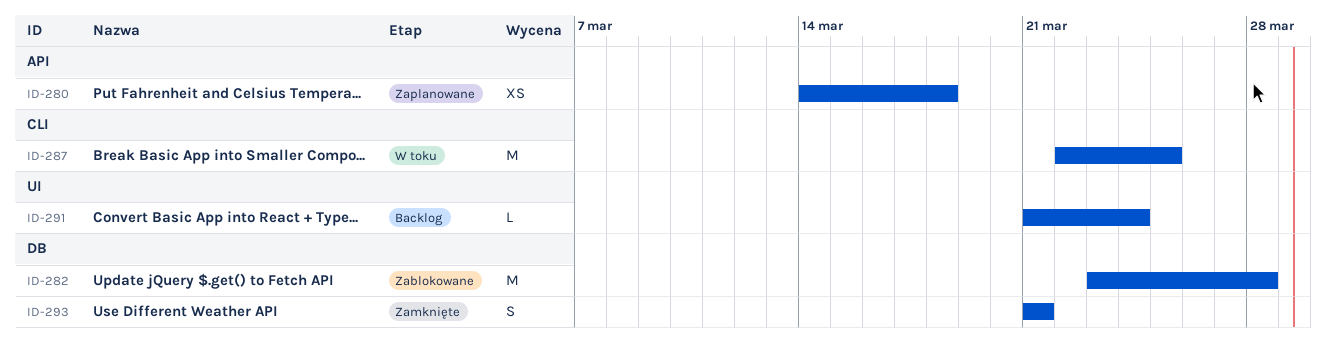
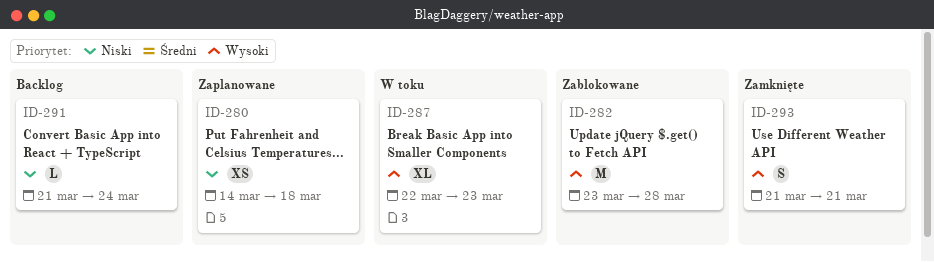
ID-287, estimate: M -> XL
ID-287, due: Mar 25 -> Mar 23

